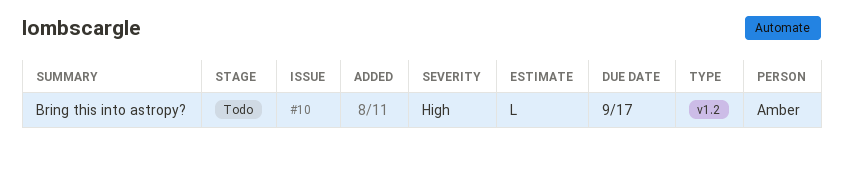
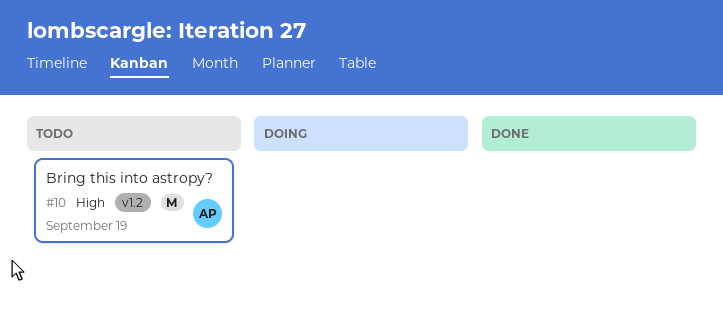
#10, estimate: L -> M
#10, due: Sep 17 -> Sep 19

